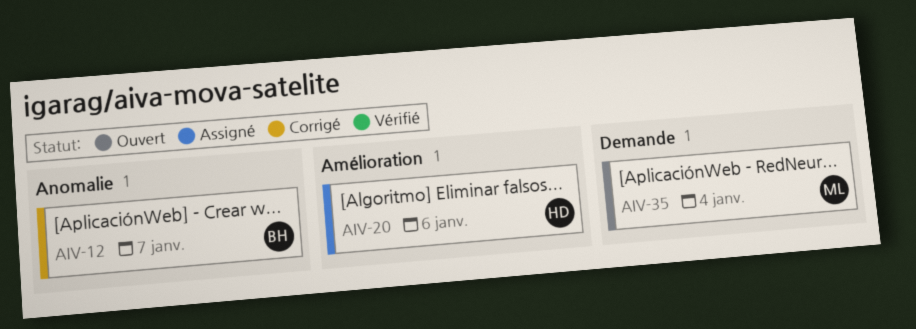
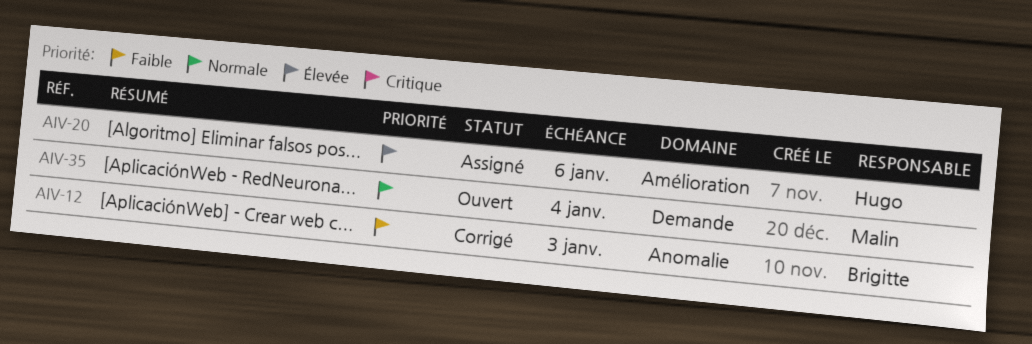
AIV-12, due: Jan 7 -> Jan 3

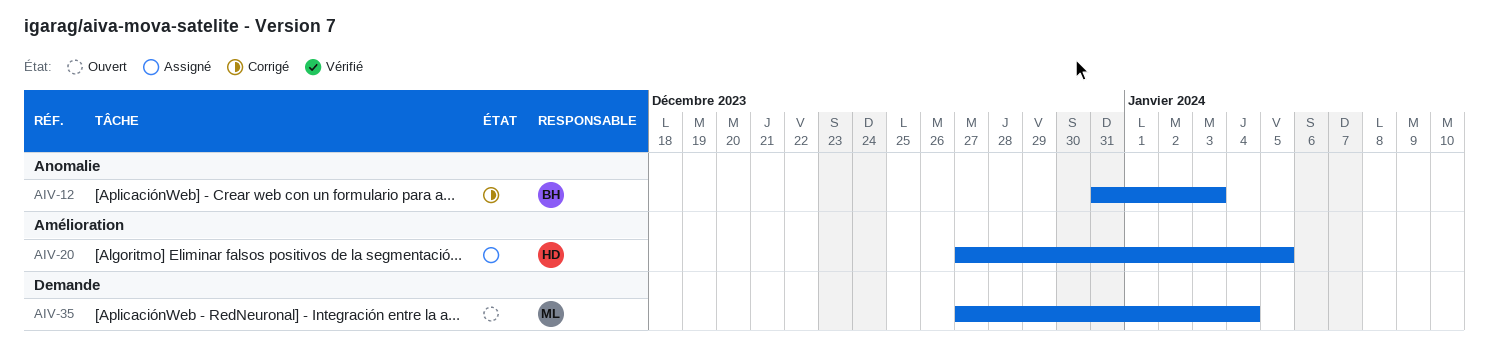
AIV-20, due: Jan 6 -> Jan 5

